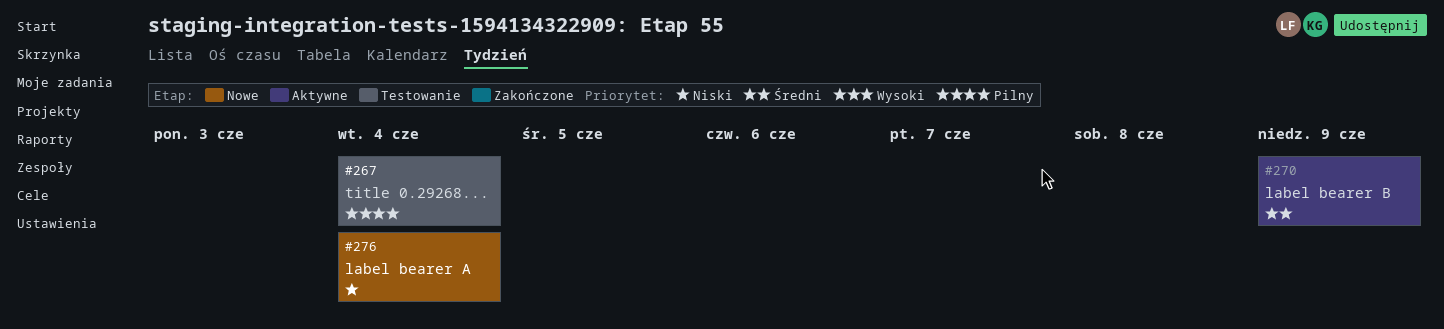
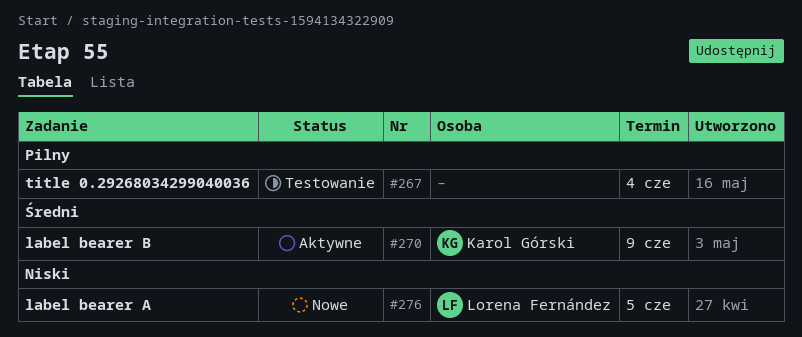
#276, due: Jun 4 -> Jun 5

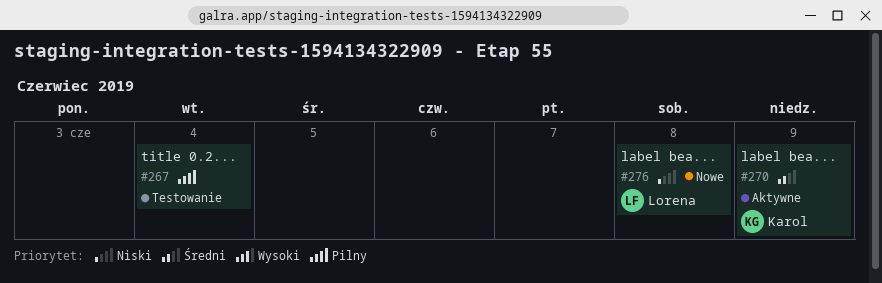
#276, due: Jun 5 -> Jun 8

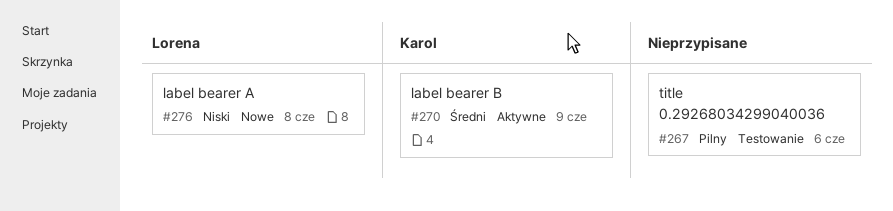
#267, due: Jun 4 -> Jun 6

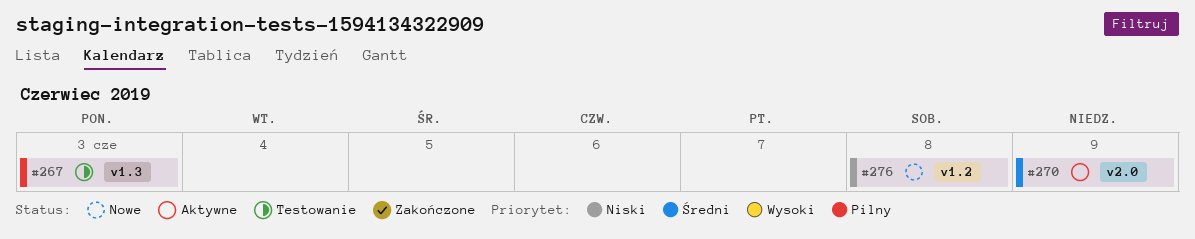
#267, due: Jun 6 -> Jun 3

